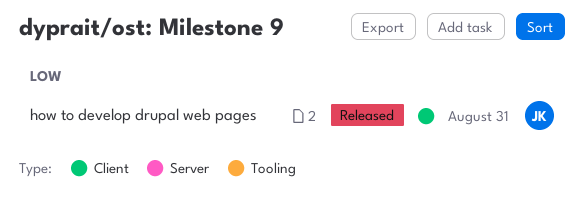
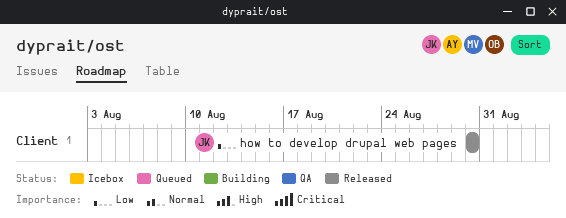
how to develop drupal web pages, due: Aug 31 -> Aug 30

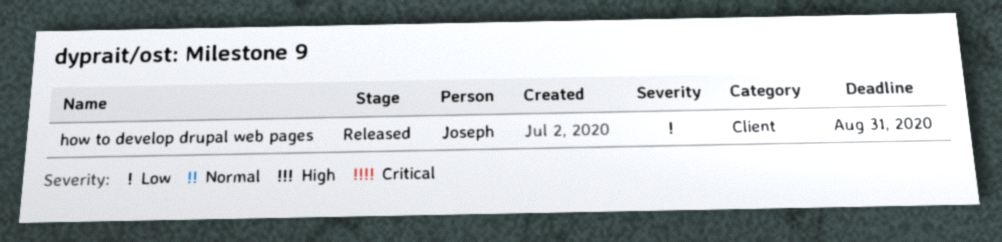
how to develop drupal web pages, due: Aug 30 -> Aug 31

